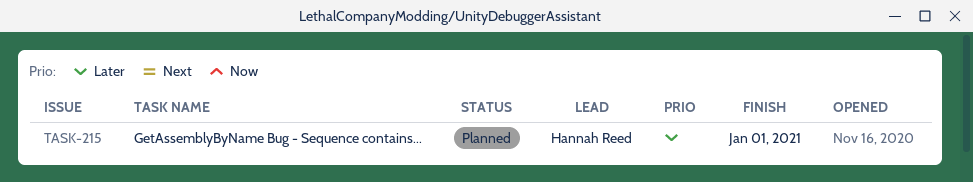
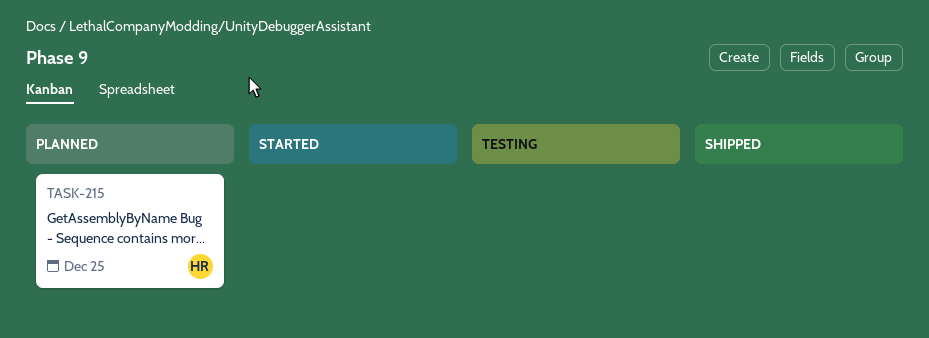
TASK-215, due: Jan 1 -> Dec 25

